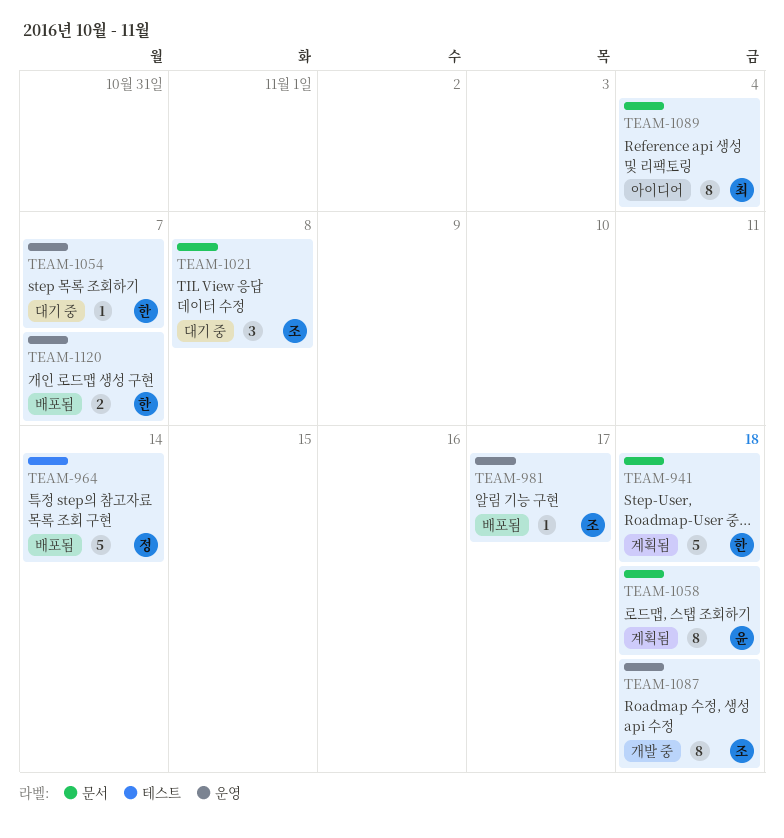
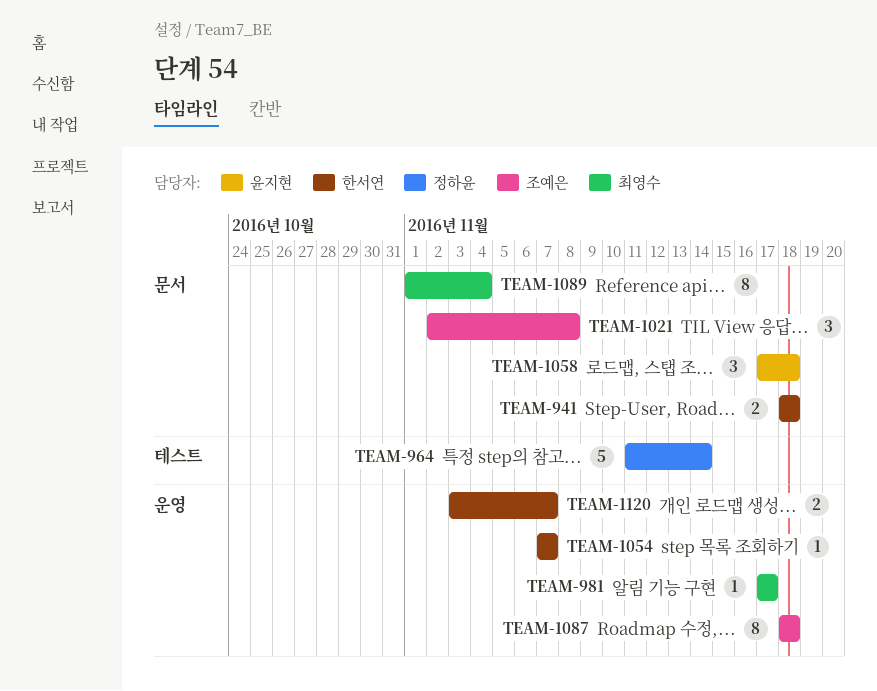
TEAM-941, estimate: 5 -> 2
TEAM-981, owner: 조예은 -> 최영수
TEAM-1058, estimate: 8 -> 3

